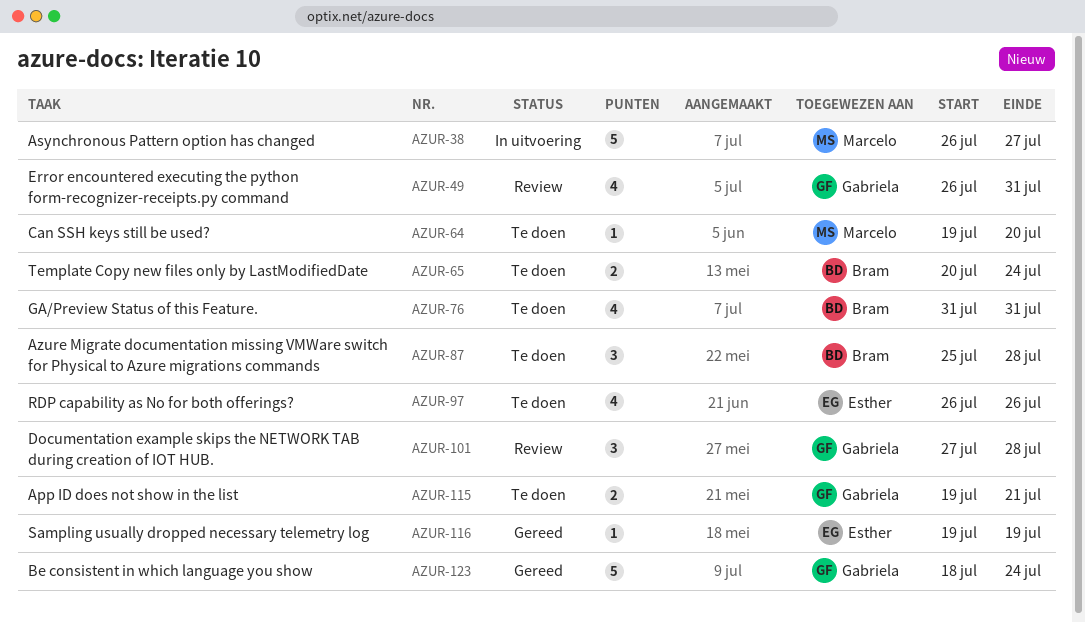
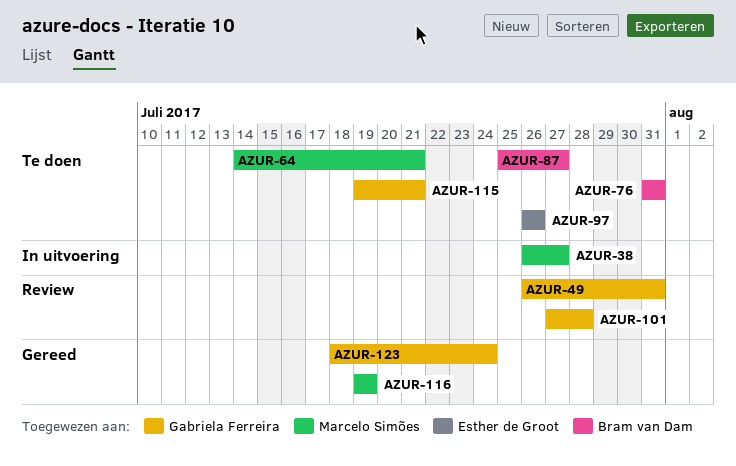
AZUR-64, start: Jul 19 -> Jul 14
AZUR-64, due: Jul 20 -> Jul 21
AZUR-65: present -> none
AZUR-87, due: Jul 28 -> Jul 27
AZUR-116, owner: Esther de Groot -> Marcelo Simões

